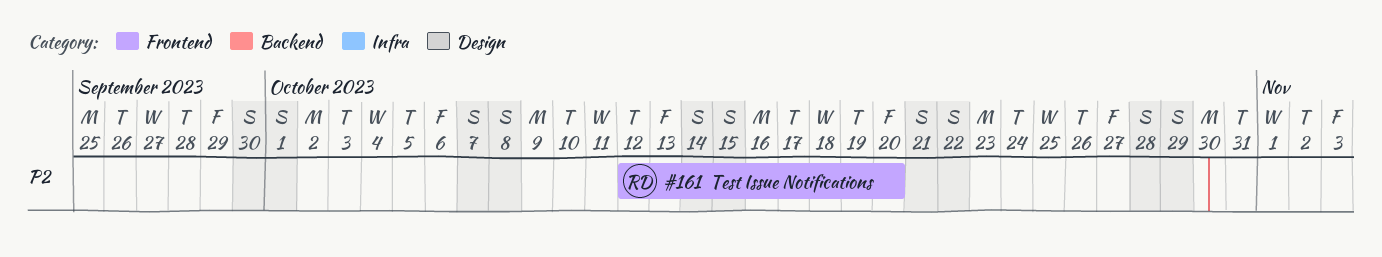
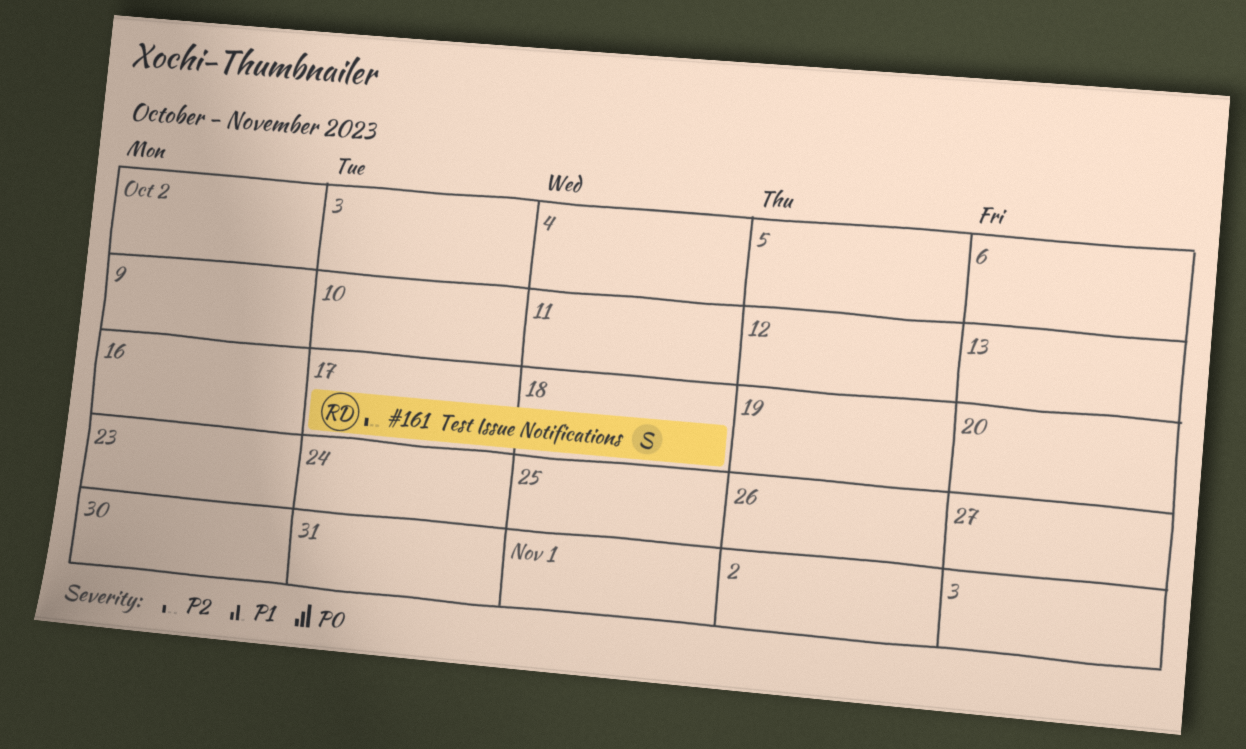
#161, start: Oct 12 -> Oct 17
#161, due: Oct 20 -> Oct 18

